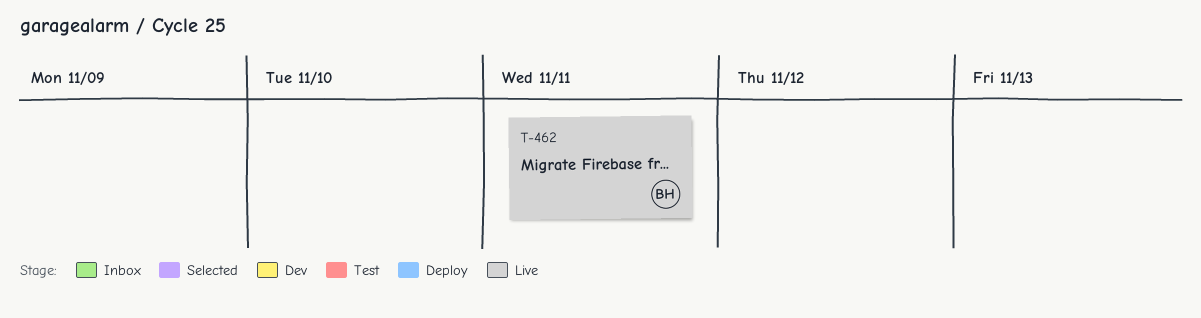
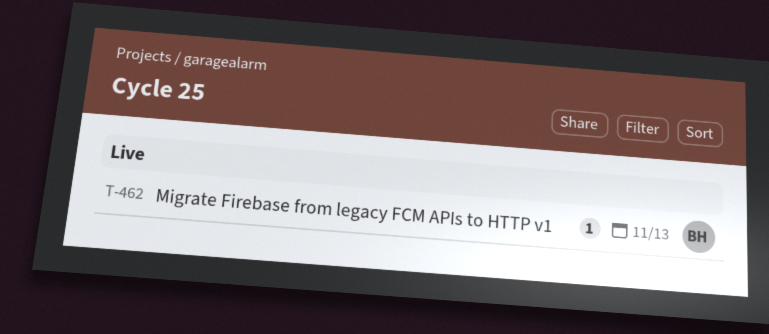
T-462, due: Nov 11 -> Nov 13

